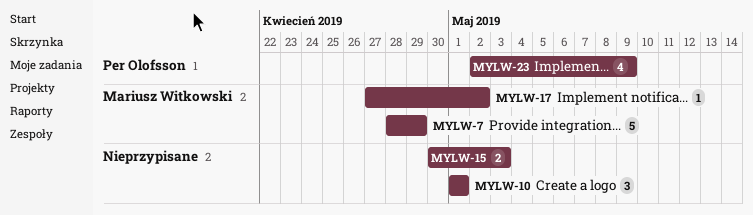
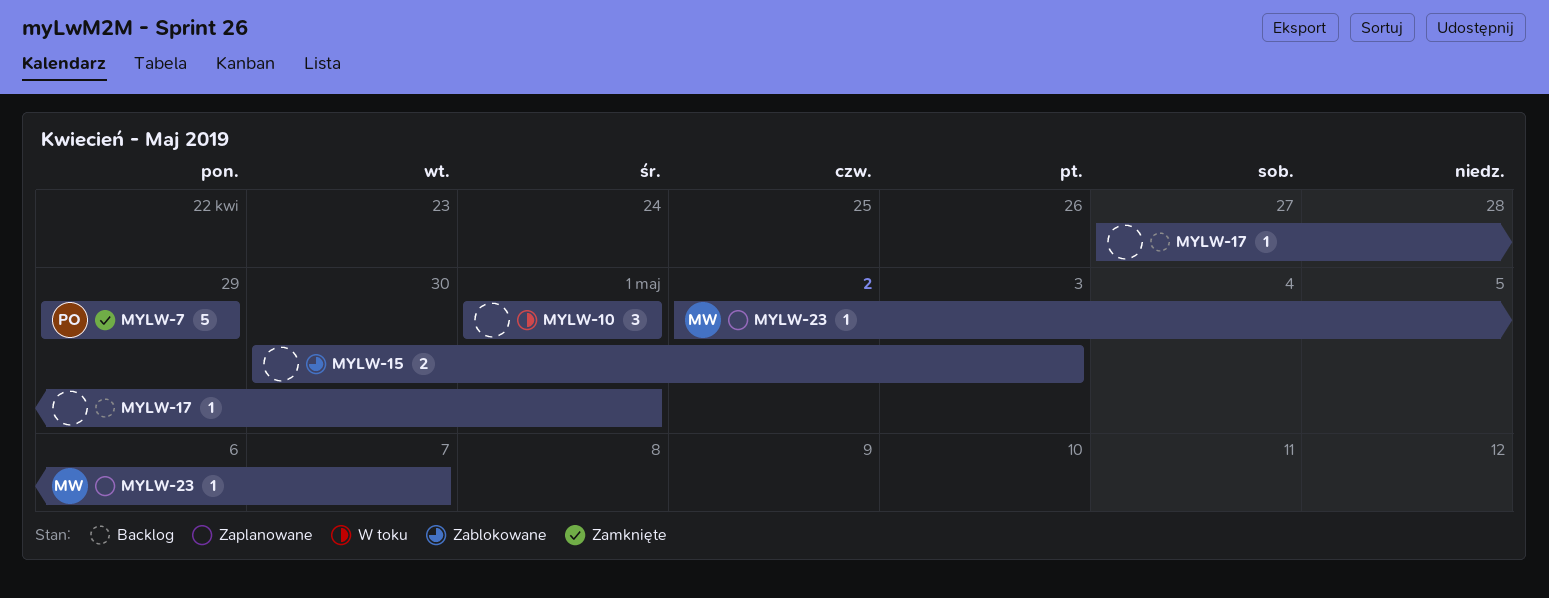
MYLW-7, owner: Mariusz Witkowski -> Per Olofsson
MYLW-7, start: Apr 28 -> Apr 29
MYLW-17, owner: Mariusz Witkowski -> none
MYLW-17, due: May 2 -> May 1
MYLW-23, owner: Per Olofsson -> Mariusz Witkowski
MYLW-23, estimate: 4 -> 1
MYLW-23, due: May 9 -> May 7

